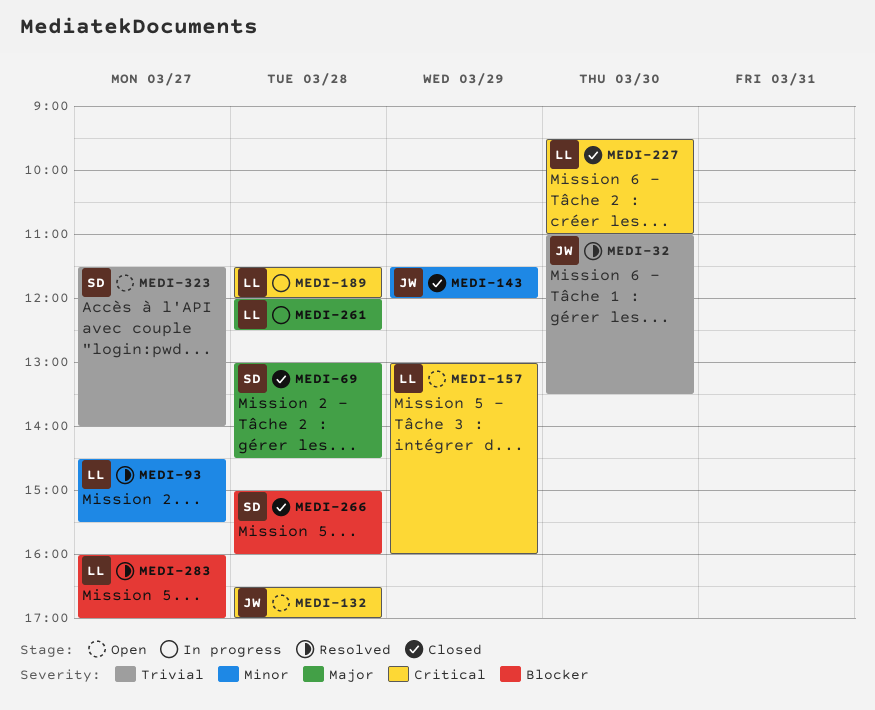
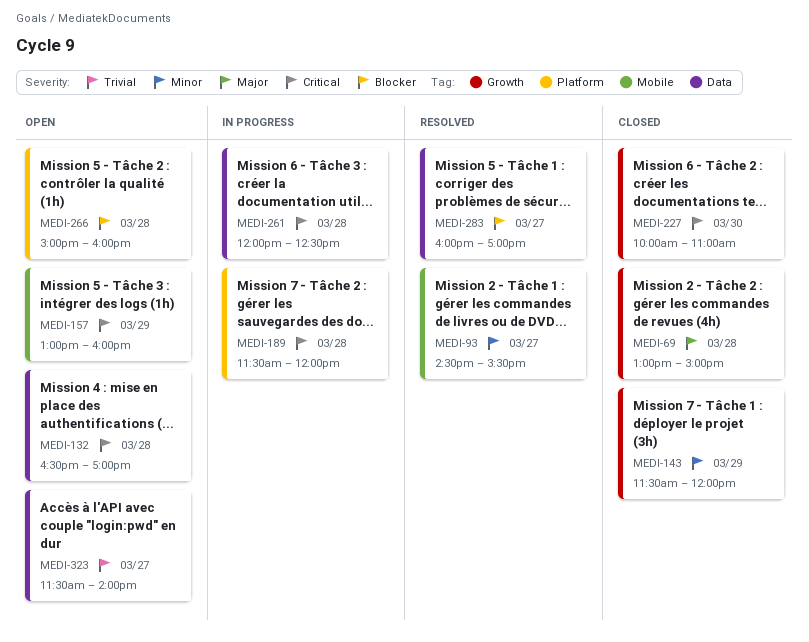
MEDI-32: present -> none
MEDI-69, ends: 14:30 -> 15:00
MEDI-227, begins: 09:30 -> 10:00
MEDI-261, priority: Major -> Critical
MEDI-266, status: Closed -> Open

